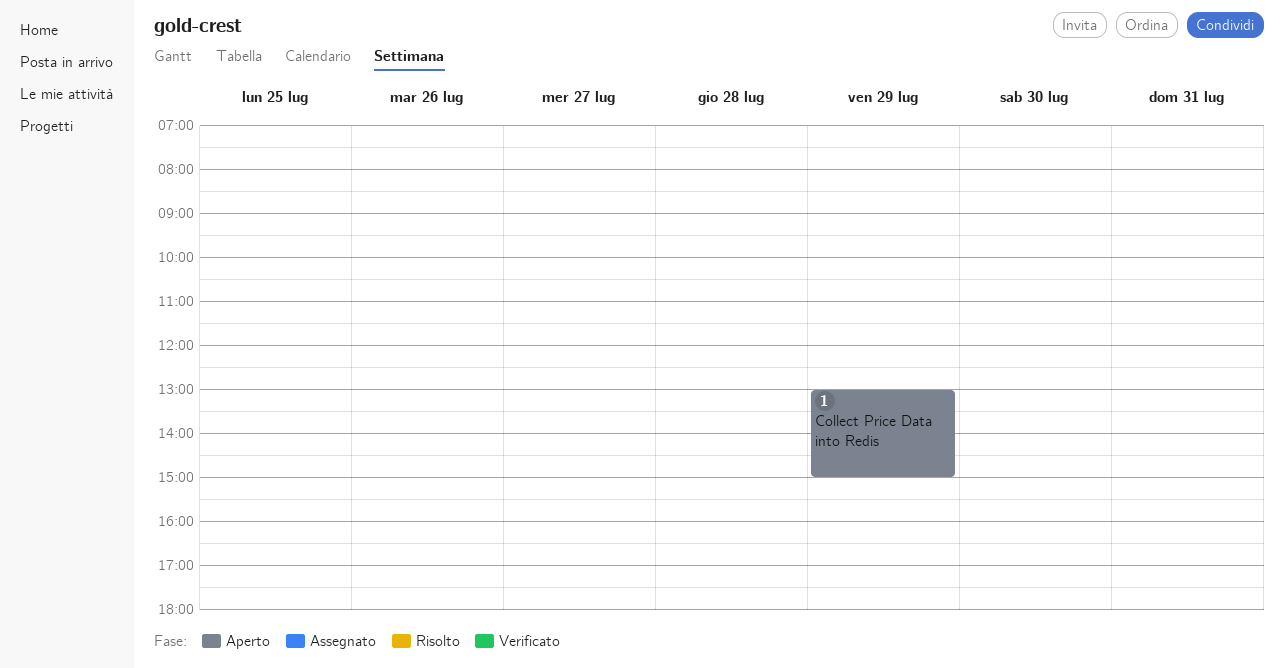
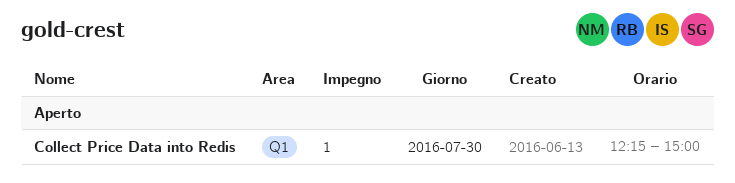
Collect Price Data into Redis, day: Jul 29 -> Jul 30
Collect Price Data into Redis, begins: 13:00 -> 12:15

